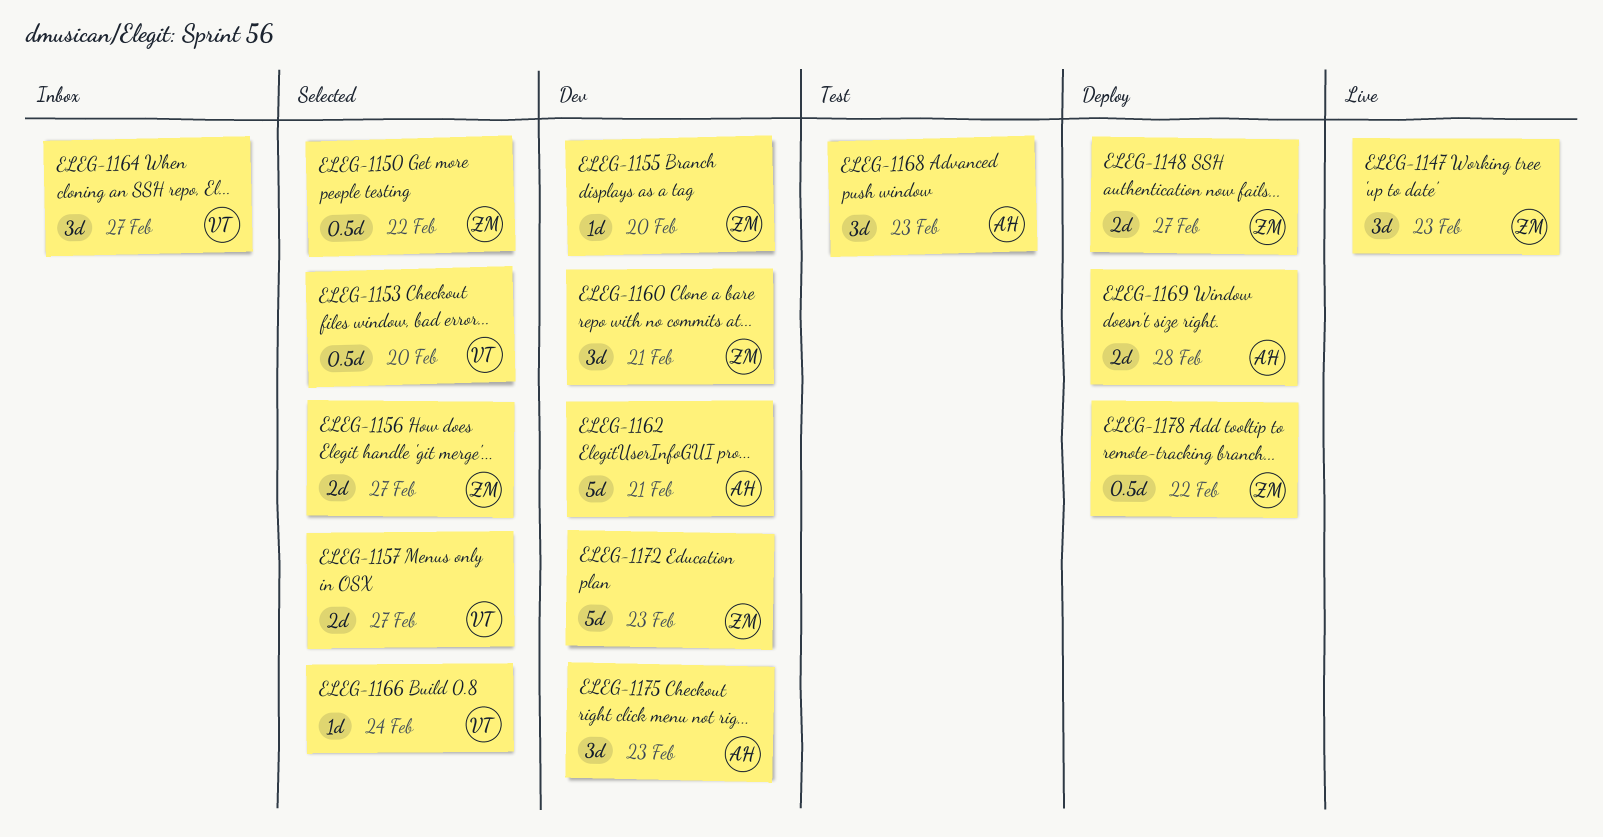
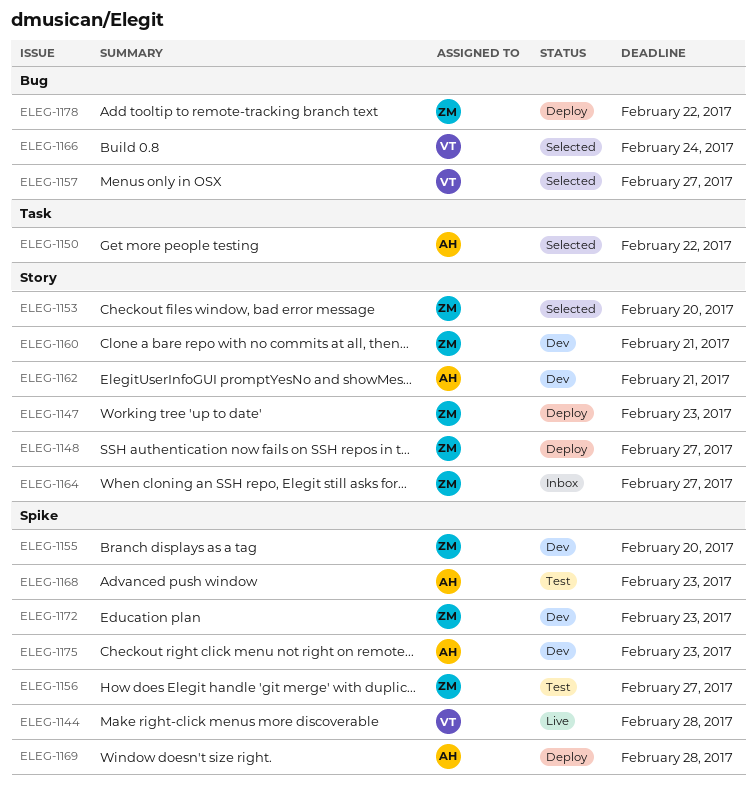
ELEG-1144: none -> present
ELEG-1147, status: Live -> Deploy
ELEG-1150, owner: ZM -> AH
ELEG-1153, owner: VT -> ZM
ELEG-1156, status: Selected -> Test
ELEG-1164, owner: VT -> ZM

